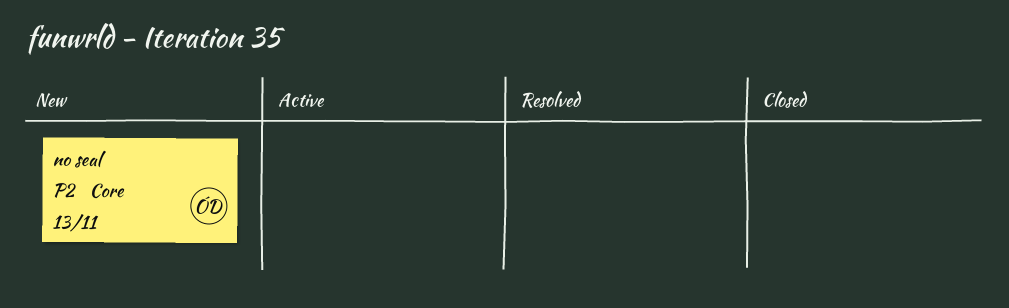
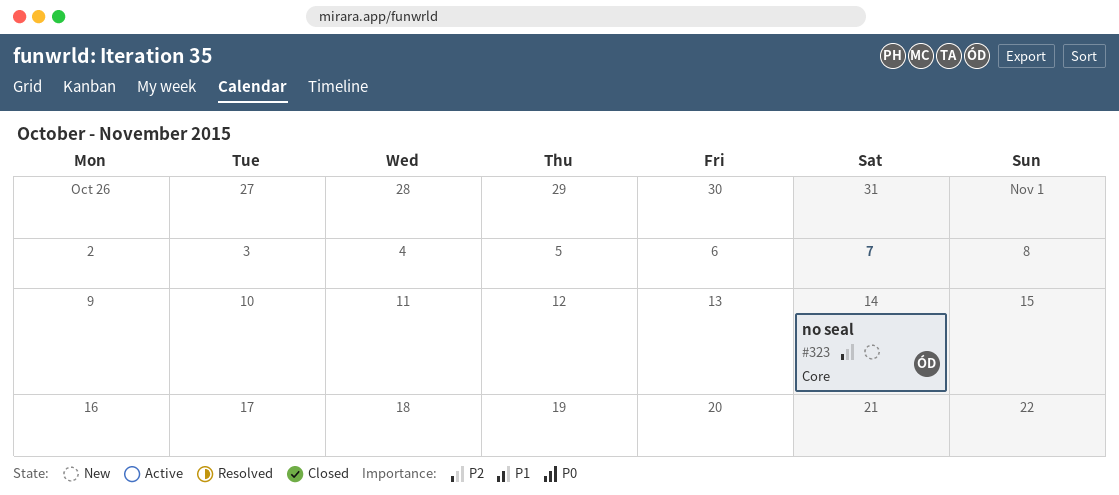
no seal, due: Nov 13 -> Nov 14

